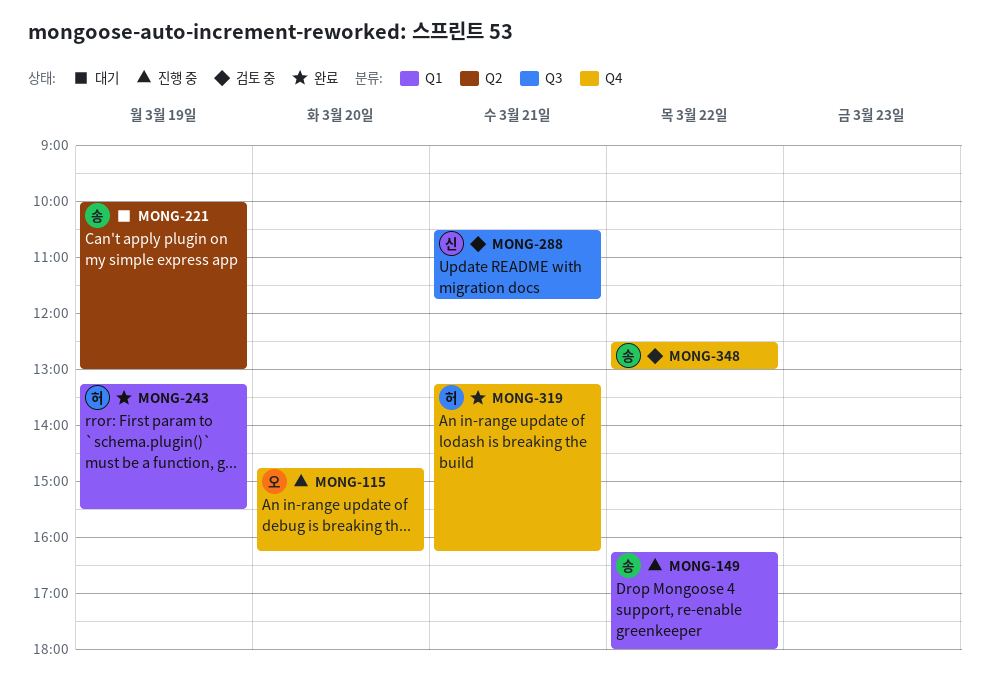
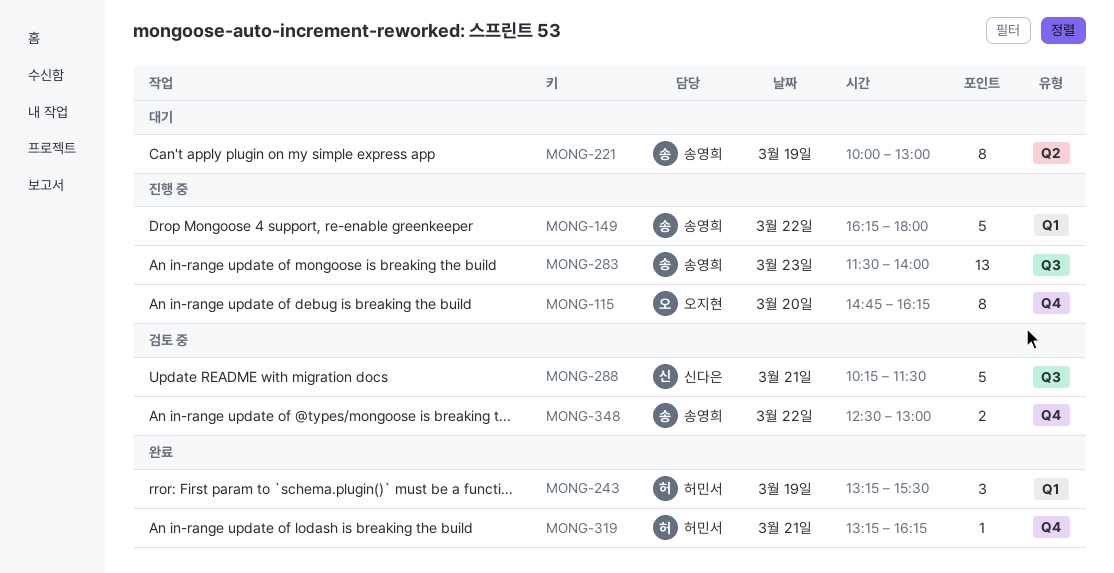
MONG-283: none -> present
MONG-288, begins: 10:30 -> 10:15
MONG-288, ends: 11:45 -> 11:30

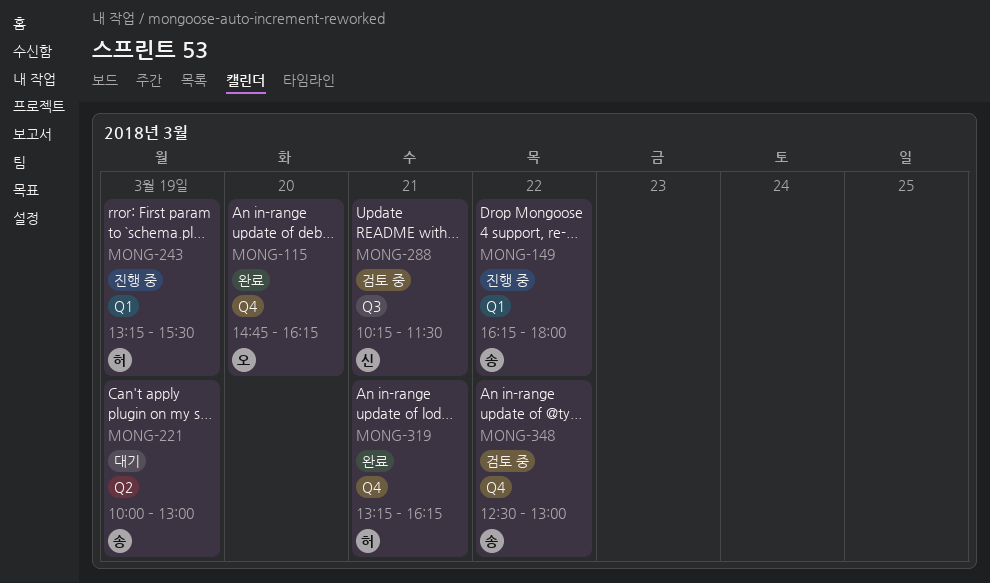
MONG-115, status: 진행 중 -> 완료
MONG-243, status: 완료 -> 진행 중
MONG-283: present -> none

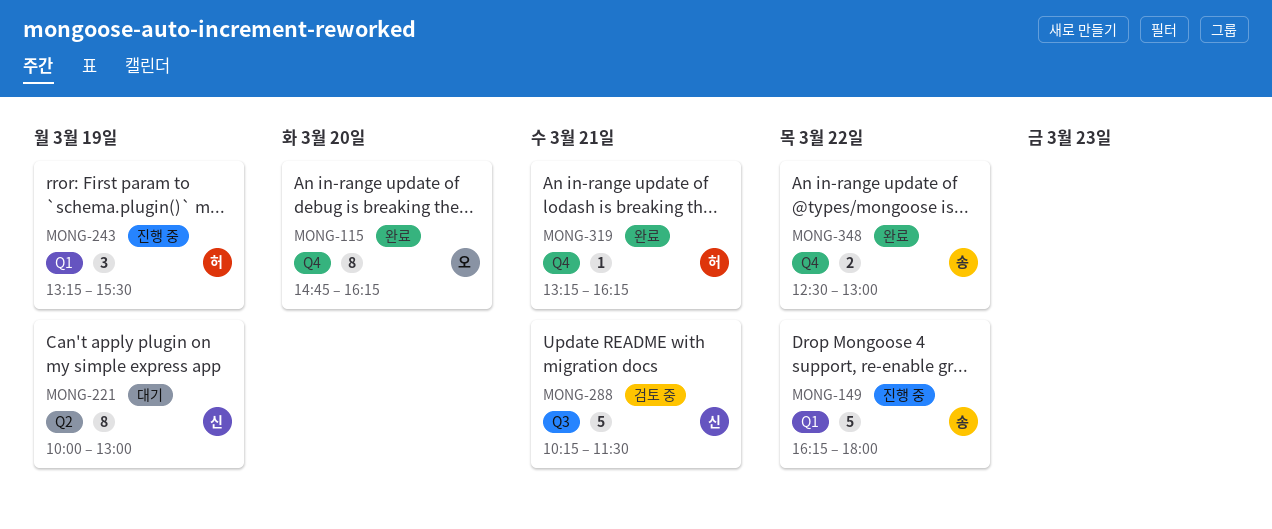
MONG-221, owner: 송 -> 신
MONG-348, status: 검토 중 -> 완료

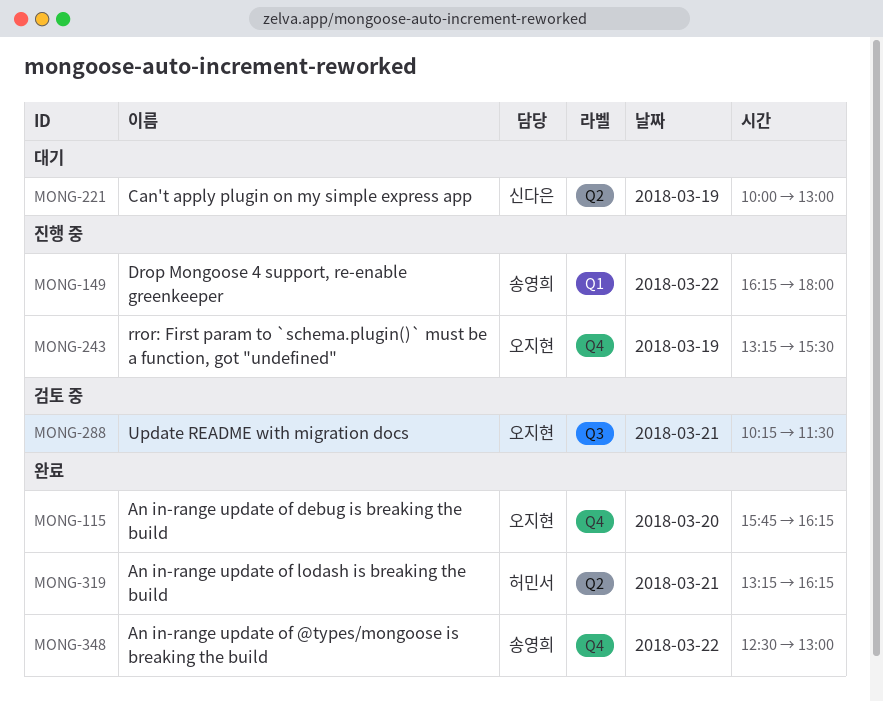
MONG-115, begins: 14:45 -> 15:45
MONG-243, owner: 허민서 -> 오지현
MONG-243, label: Q1 -> Q4
MONG-288, owner: 신다은 -> 오지현
MONG-319, label: Q4 -> Q2

